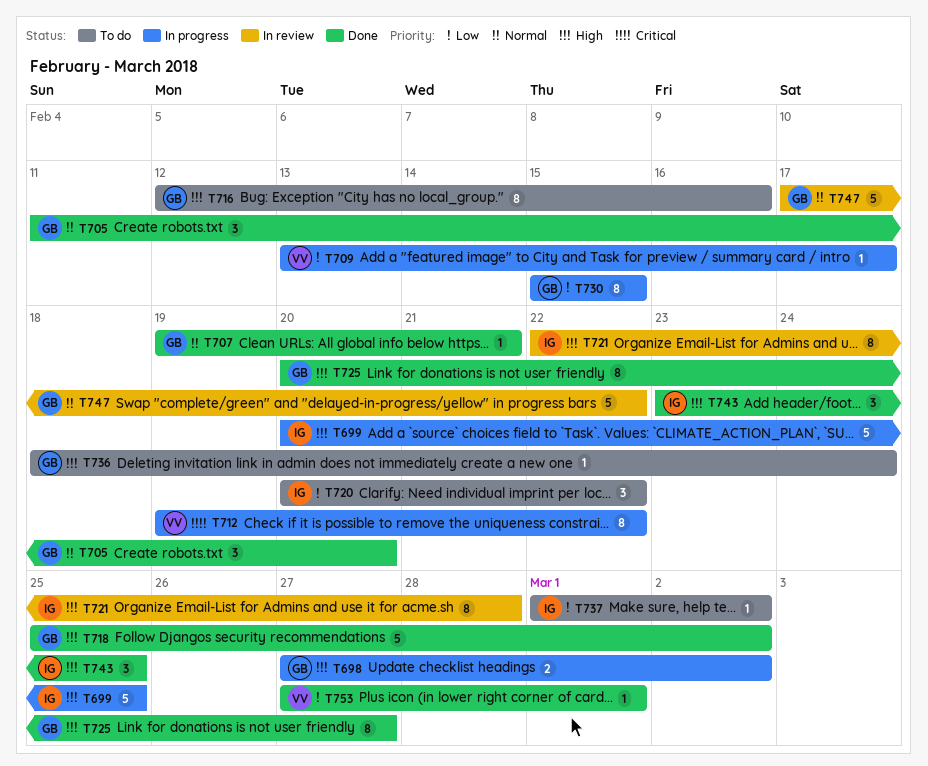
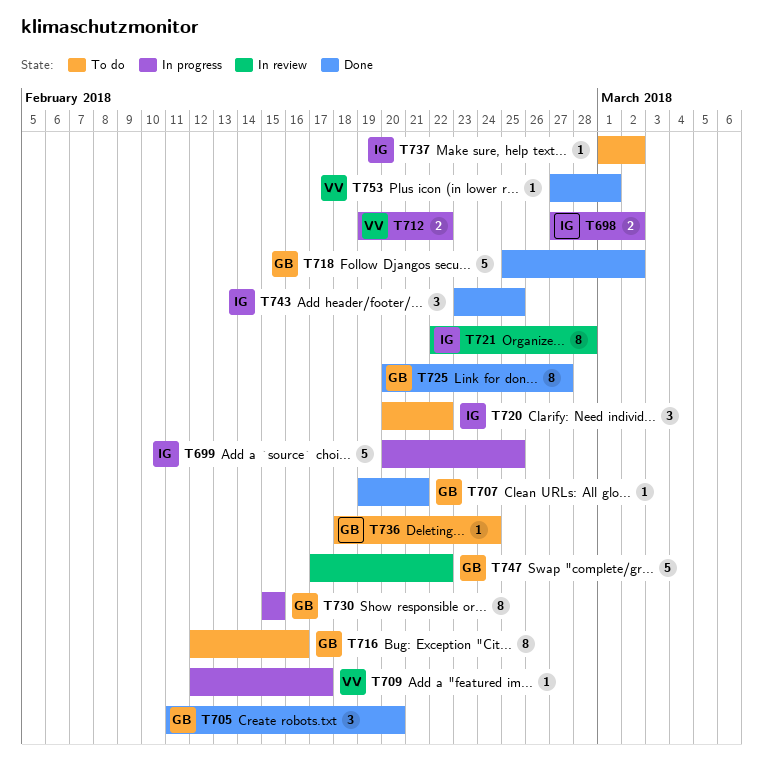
T698, owner: GB -> IG
T709, start: Feb 13 -> Feb 12
T712, estimate: 8 -> 2

